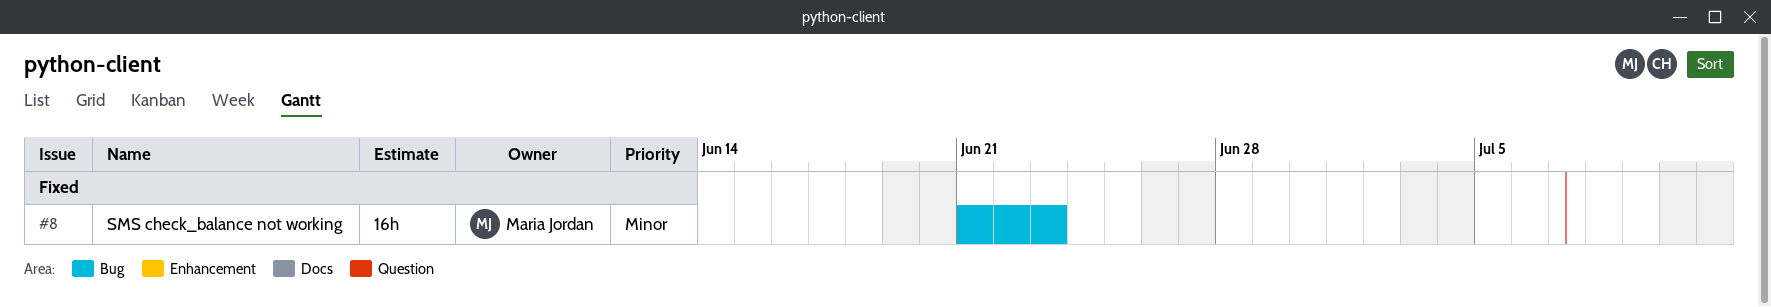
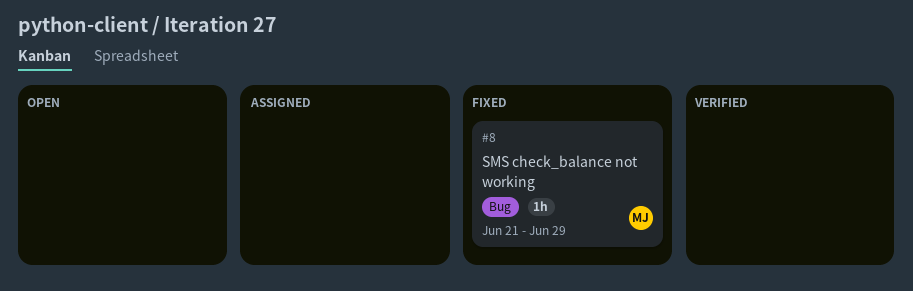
#8, estimate: 16h -> 1h
#8, due: Jun 23 -> Jun 29

